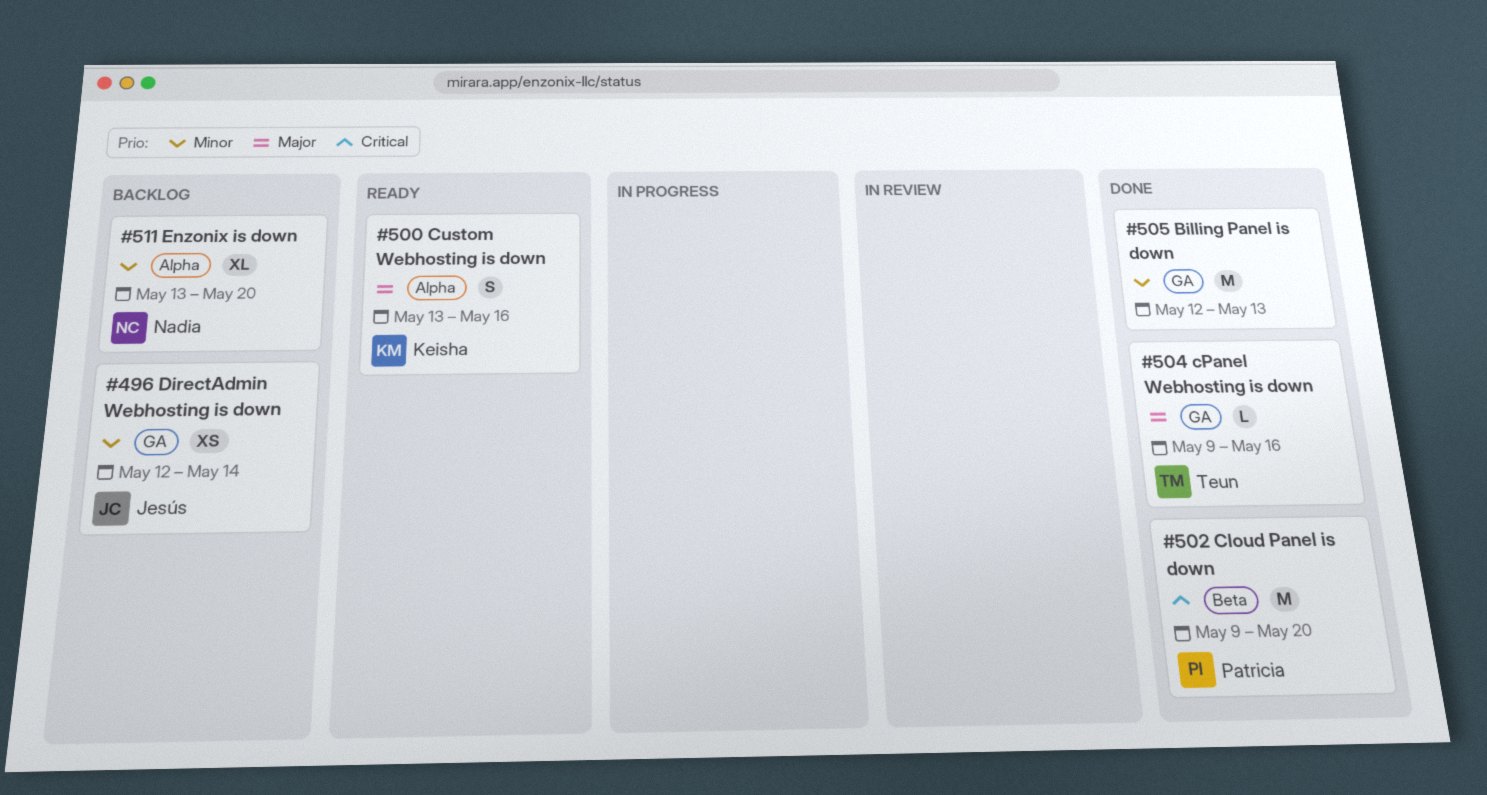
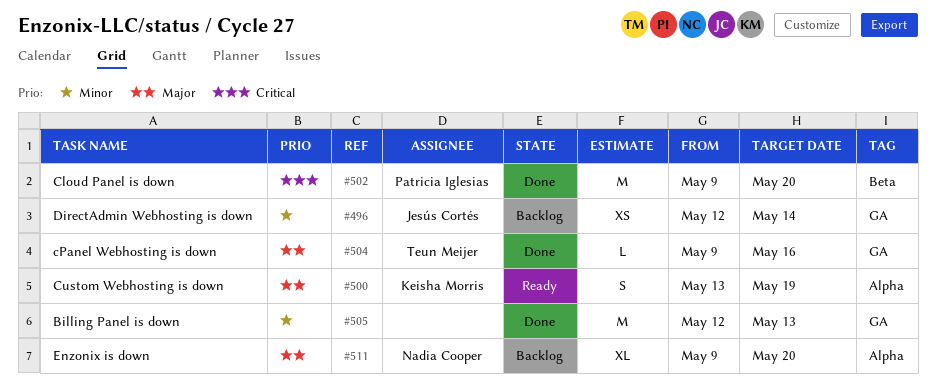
#500, due: May 16 -> May 19
#511, priority: Minor -> Major
#511, start: May 13 -> May 9

